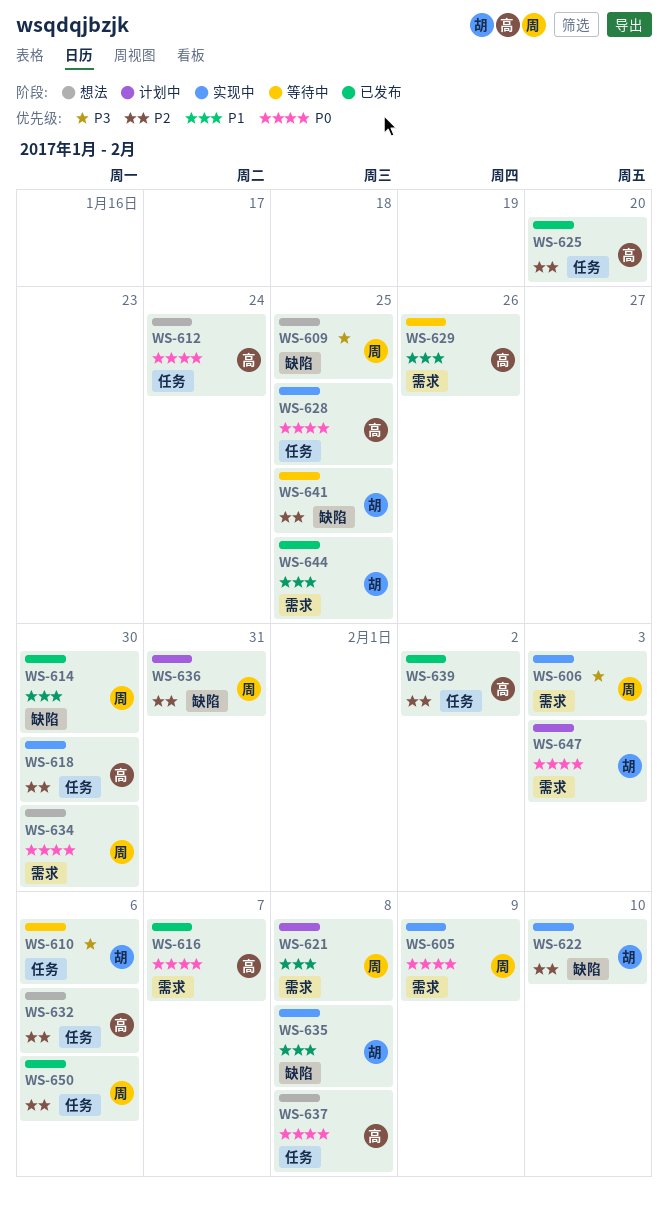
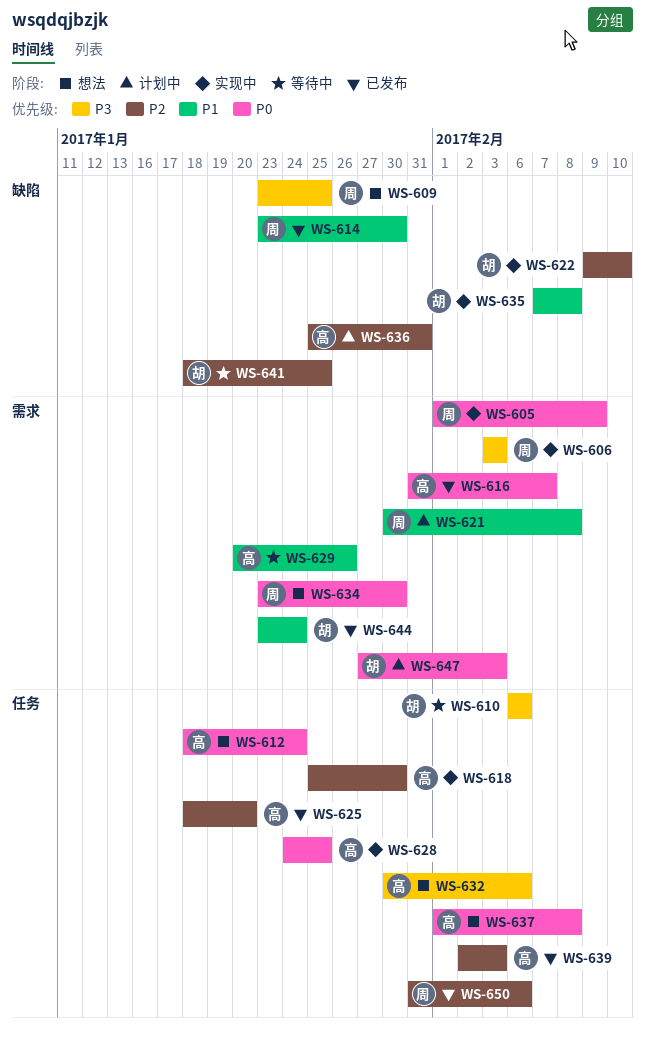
WS-632, priority: P2 -> P3
WS-636, owner: 周 -> 高
WS-639, due: Feb 2 -> Feb 3
WS-644, due: Jan 25 -> Jan 24

